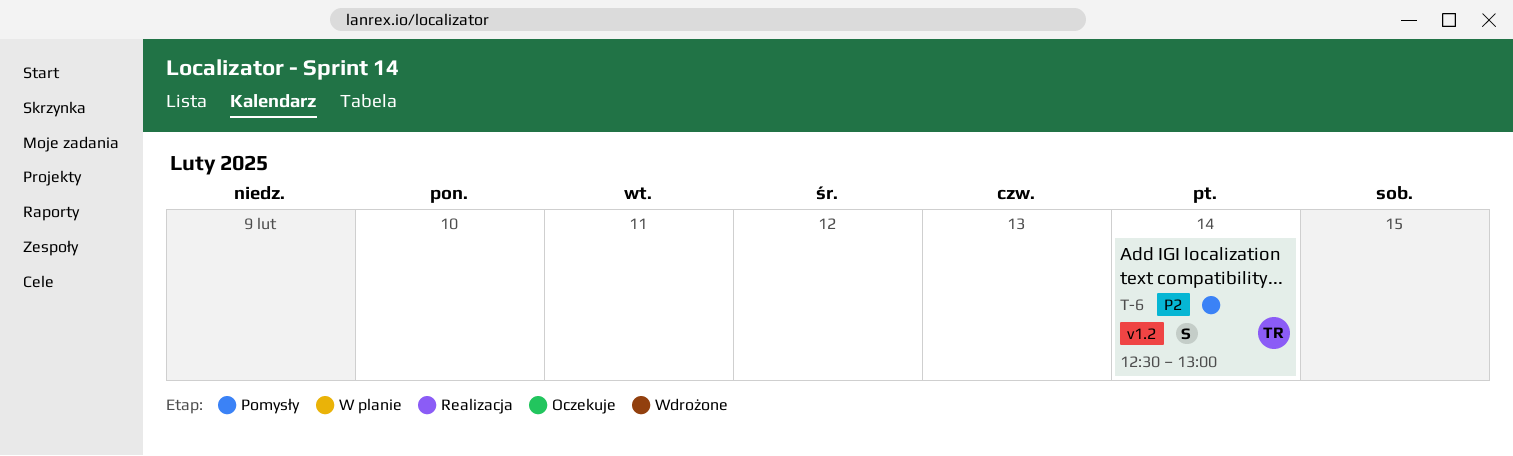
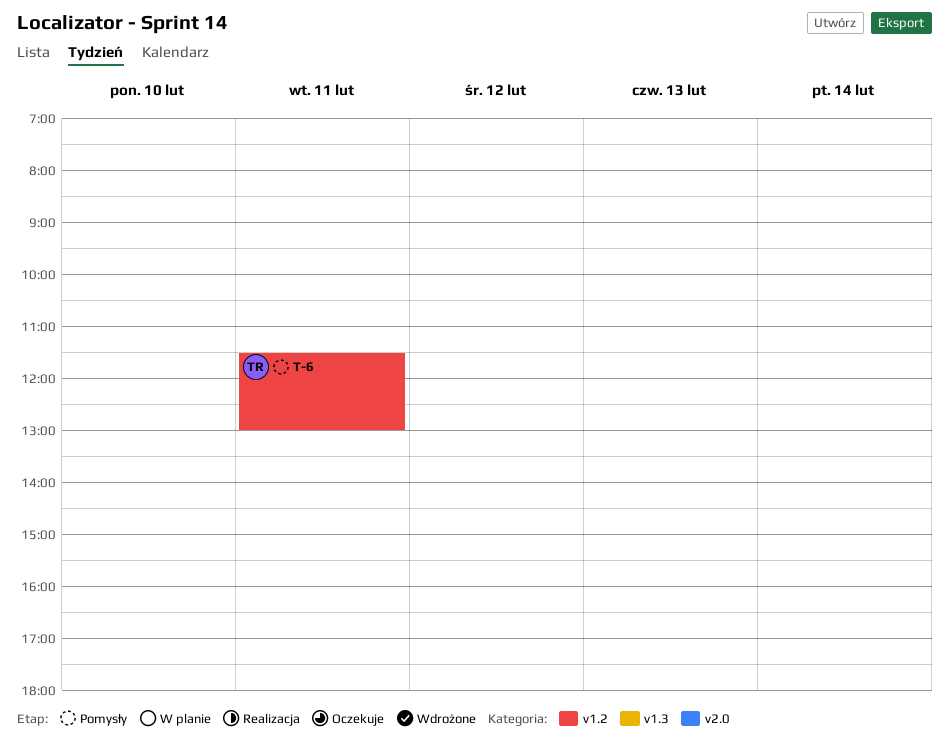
T-6, day: Feb 14 -> Feb 11
T-6, begins: 12:30 -> 11:30

